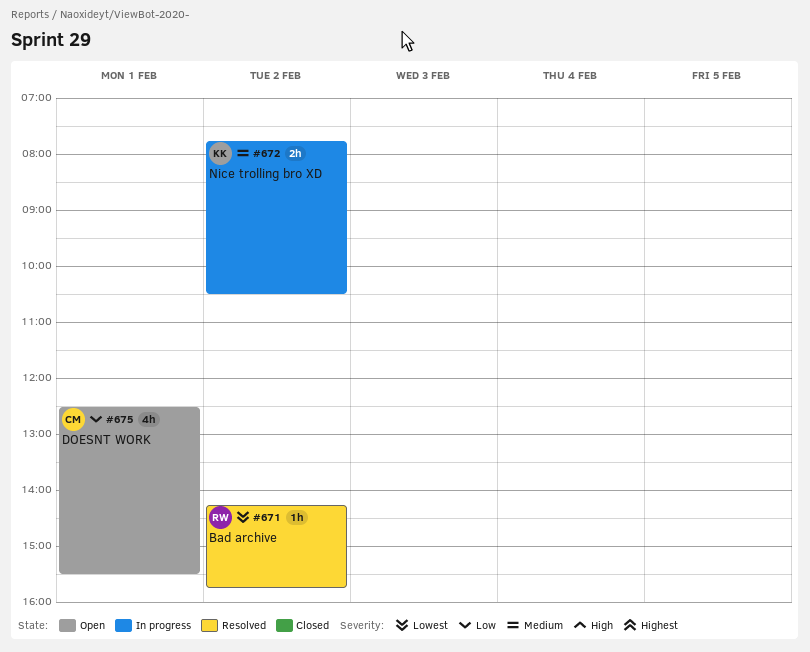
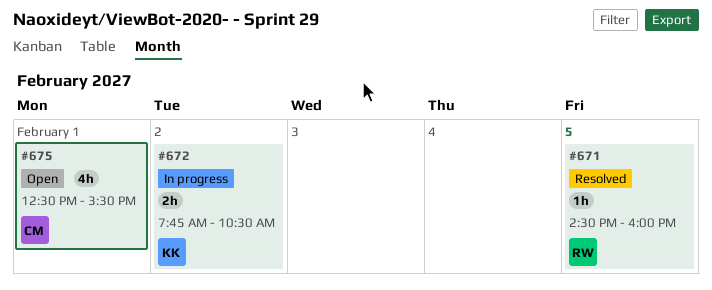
#671, day: Feb 2 -> Feb 5
#671, begins: 14:15 -> 14:30
#671, ends: 15:45 -> 16:00

